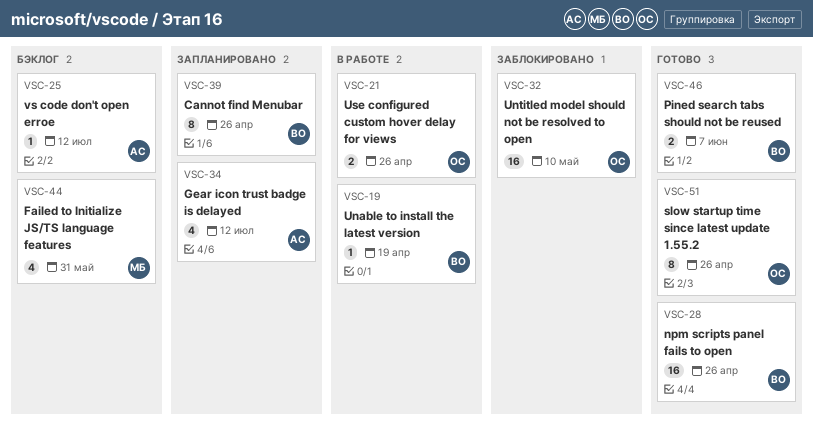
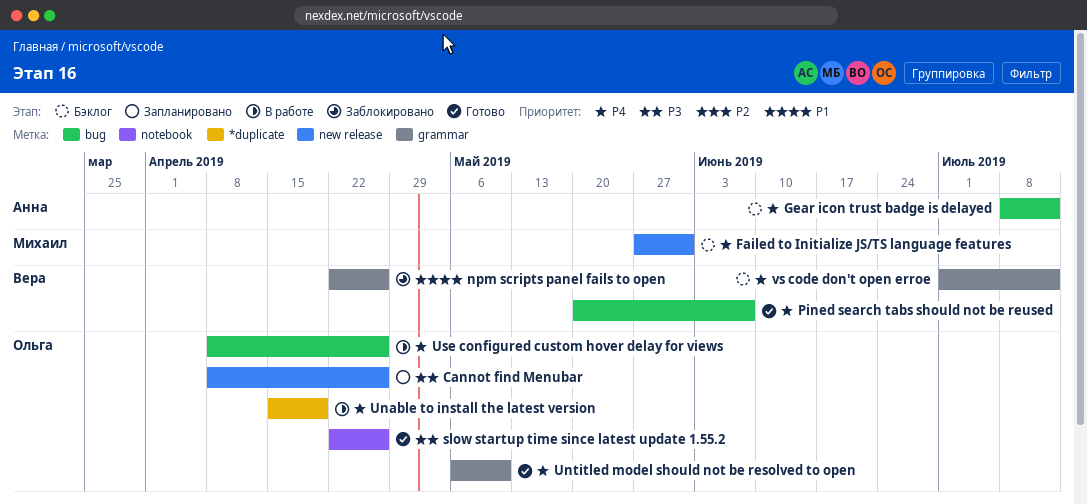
Cannot find Menubar, owner: Вера -> Ольга
Gear icon trust badge is delayed, status: Запланировано -> Бэклог
npm scripts panel fails to open, status: Готово -> Заблокировано
Unable to install the latest version, owner: Вера -> Ольга
Untitled model should not be resolved to open, status: Заблокировано -> Готово
vs code don't open erroe, owner: Анна -> Вера

